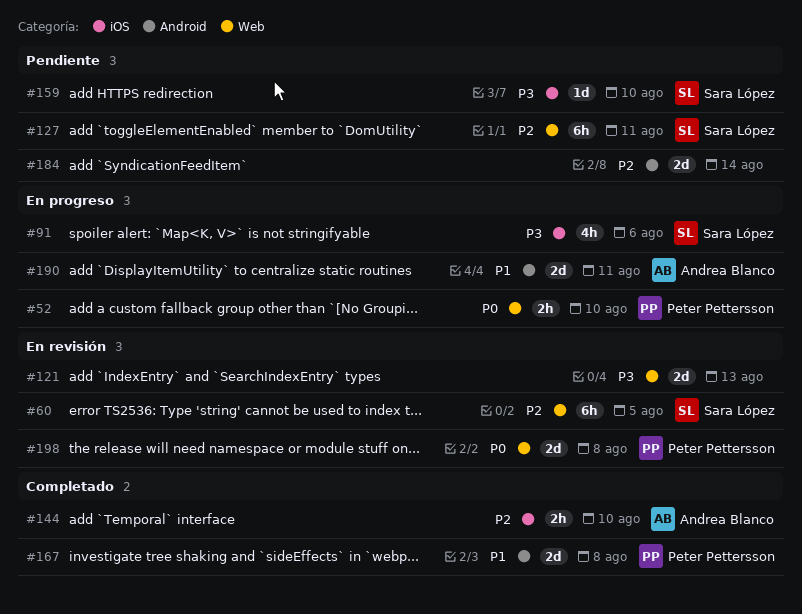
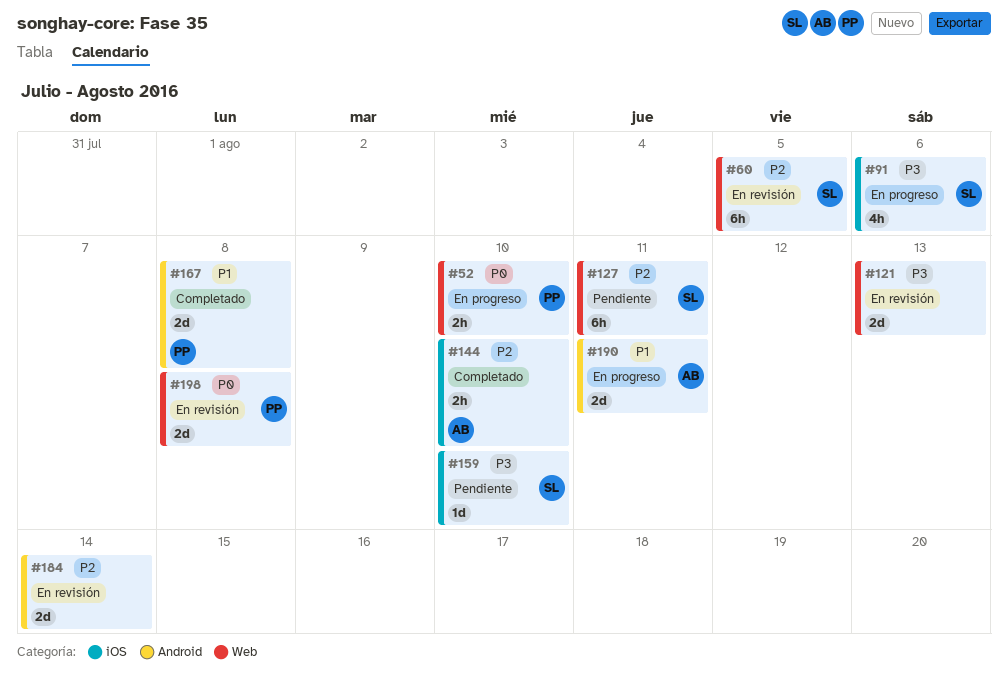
#184, status: Pendiente -> En revisión

